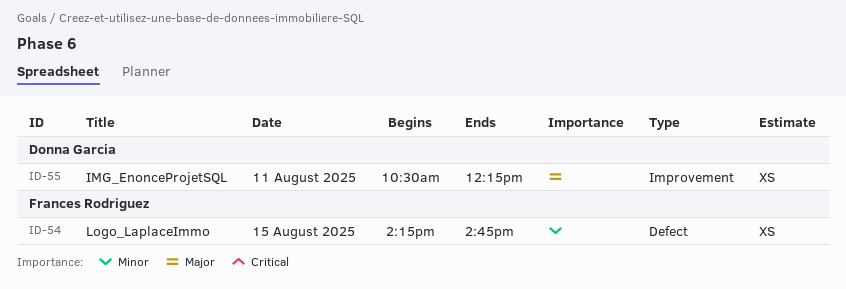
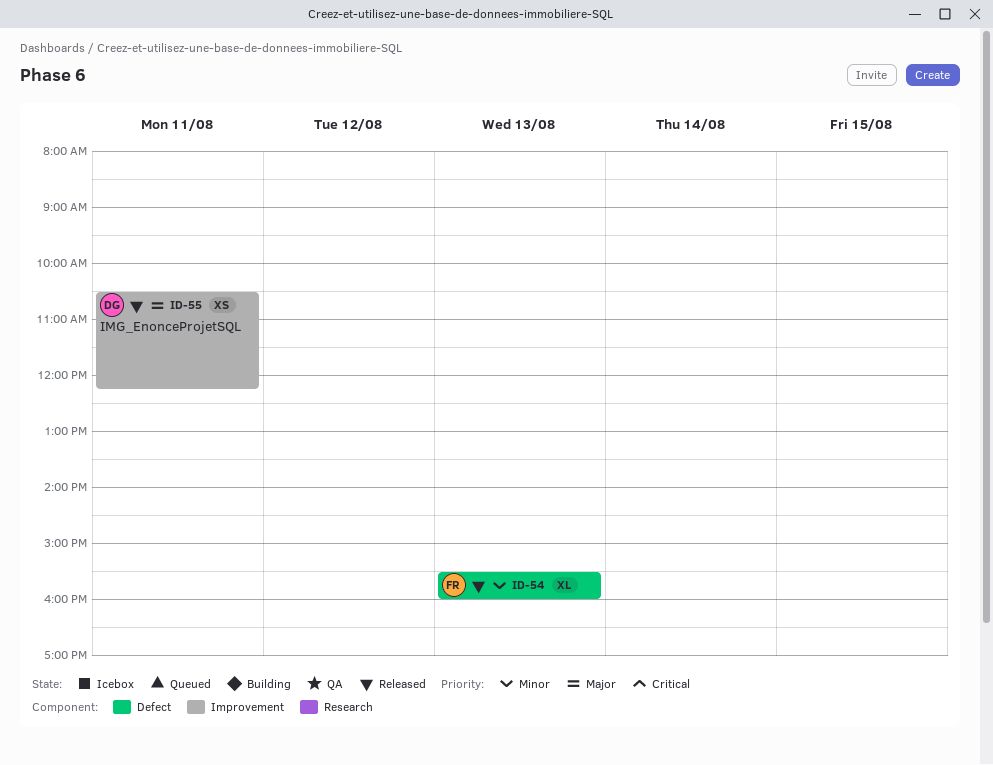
ID-54, estimate: XS -> XL
ID-54, day: Aug 15 -> Aug 13
ID-54, begins: 14:15 -> 15:30
ID-54, ends: 14:45 -> 16:00

